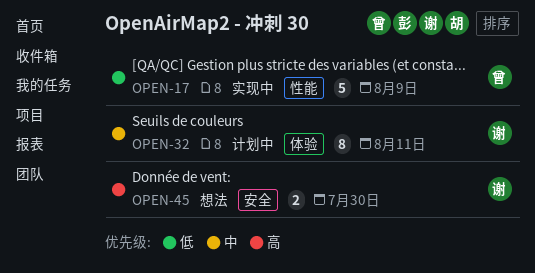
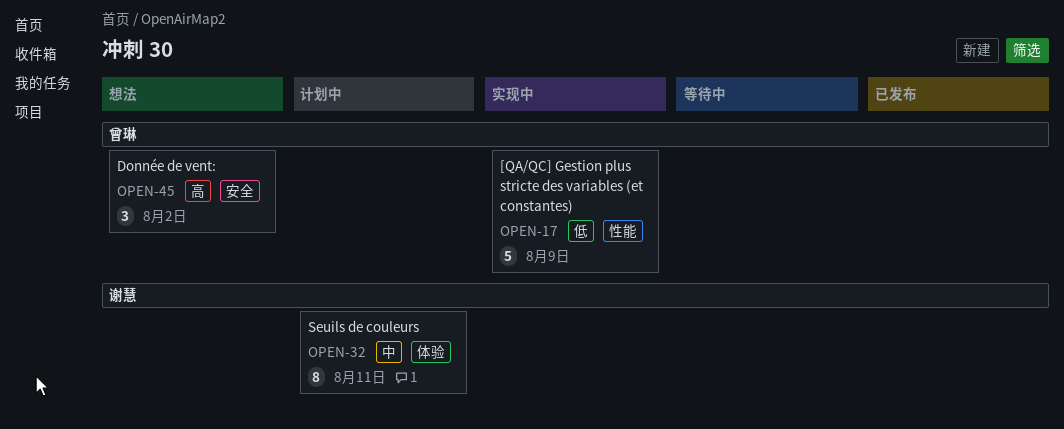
OPEN-45, owner: 谢慧 -> 曾琳
OPEN-45, estimate: 2 -> 3
OPEN-45, due: Jul 30 -> Aug 2

